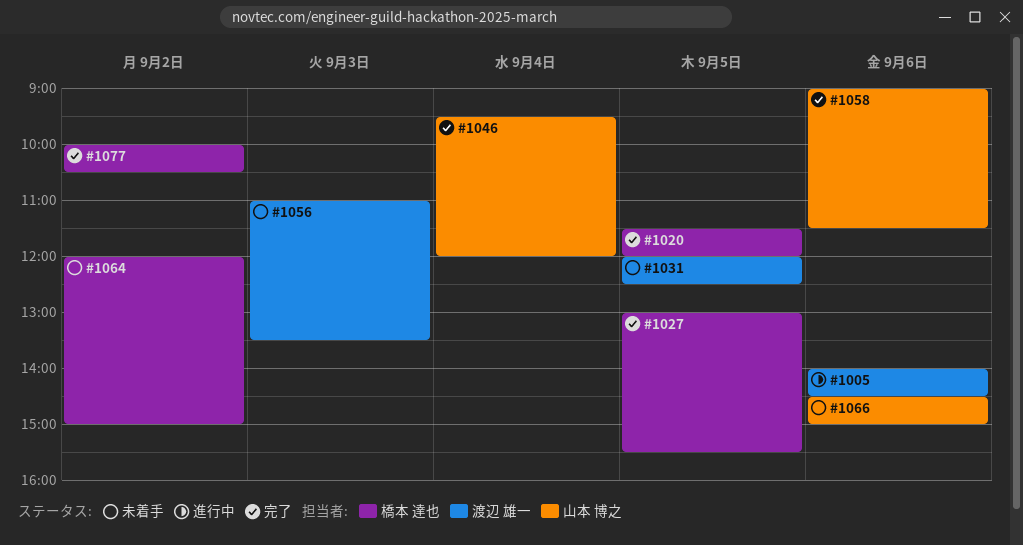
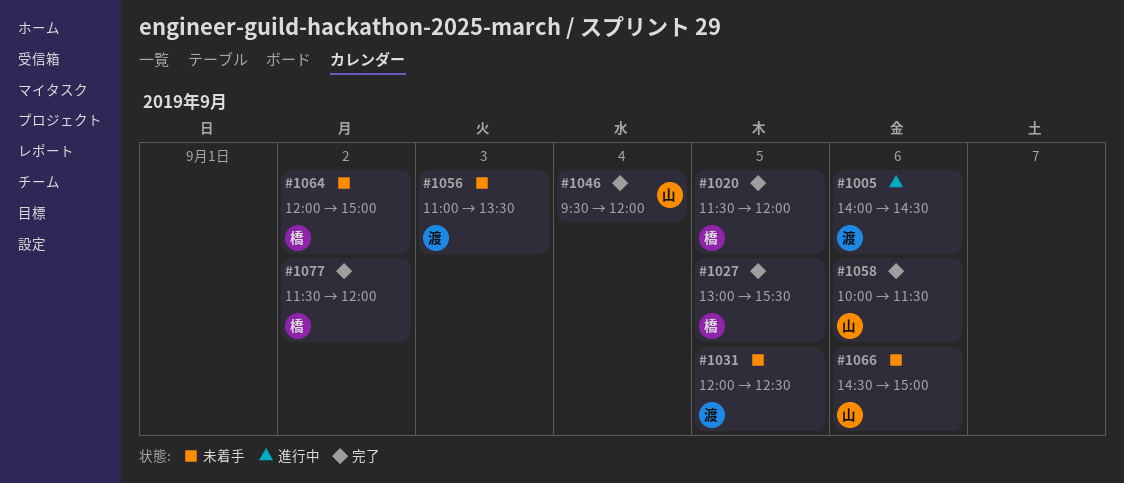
#1058, begins: 09:00 -> 10:00
#1077, begins: 10:00 -> 11:30
#1077, ends: 10:30 -> 12:00

